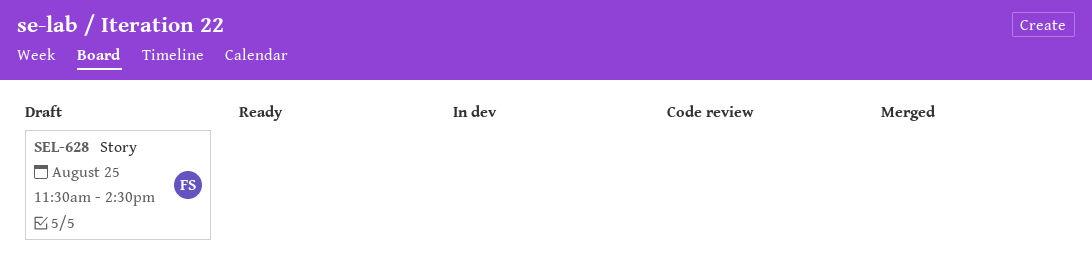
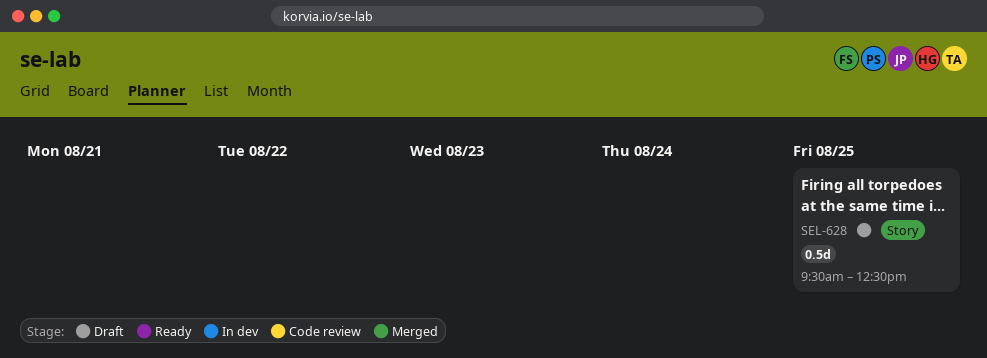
SEL-628, begins: 11:30 -> 09:30
SEL-628, ends: 14:30 -> 12:30

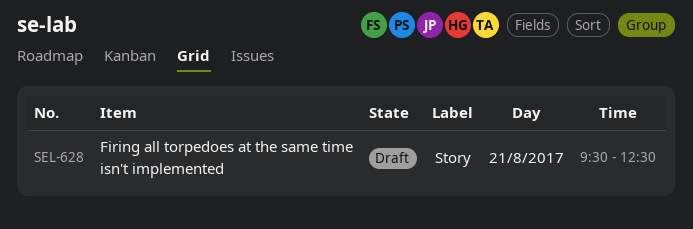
SEL-628, day: Aug 25 -> Aug 21

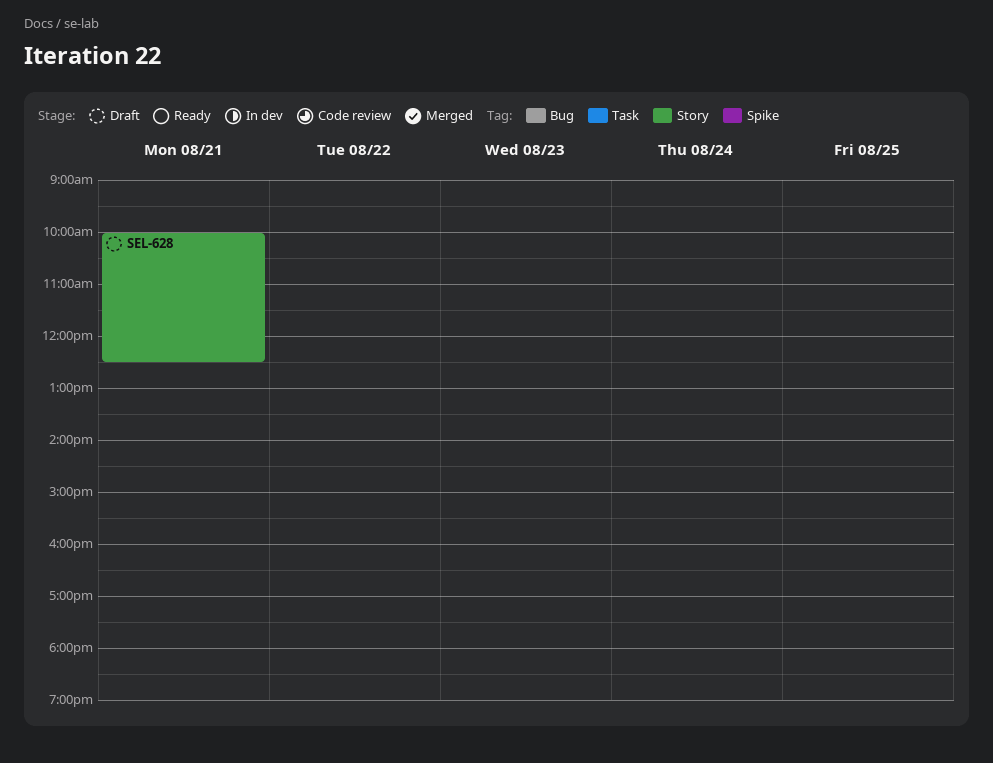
SEL-628, begins: 09:30 -> 10:00

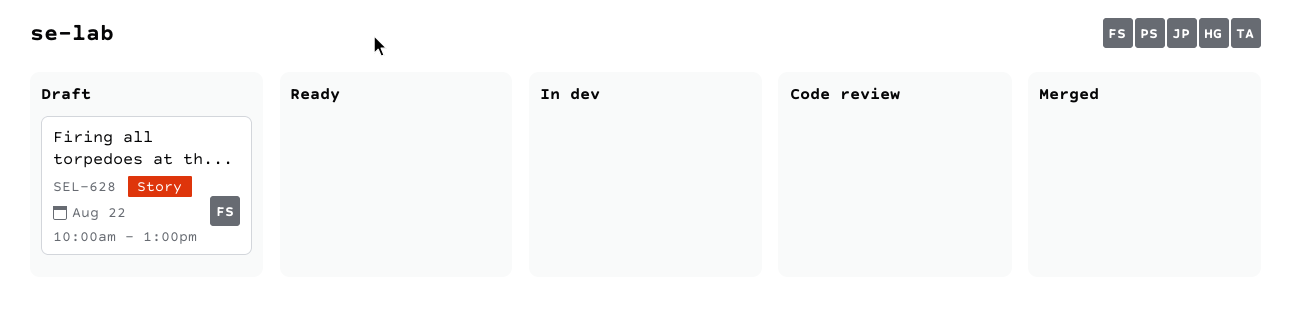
SEL-628, day: Aug 21 -> Aug 22
SEL-628, ends: 12:30 -> 13:00

